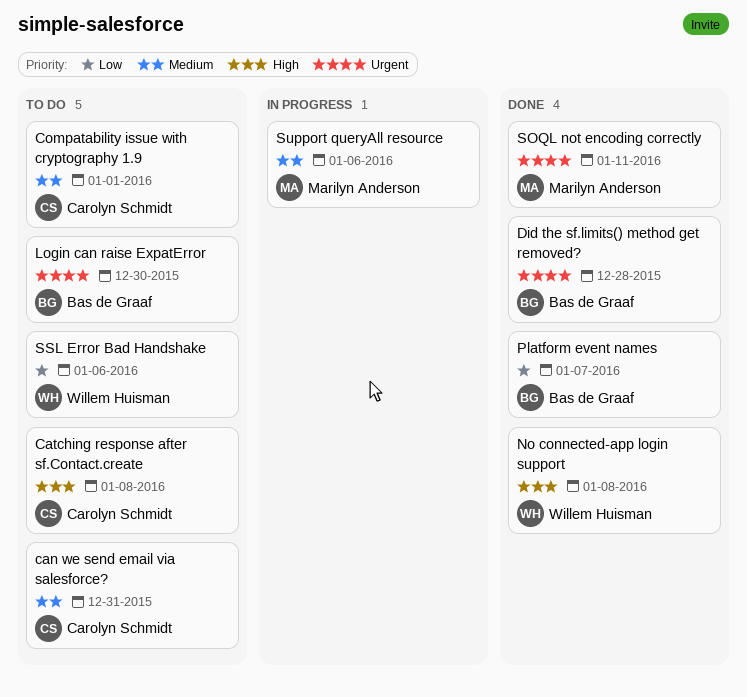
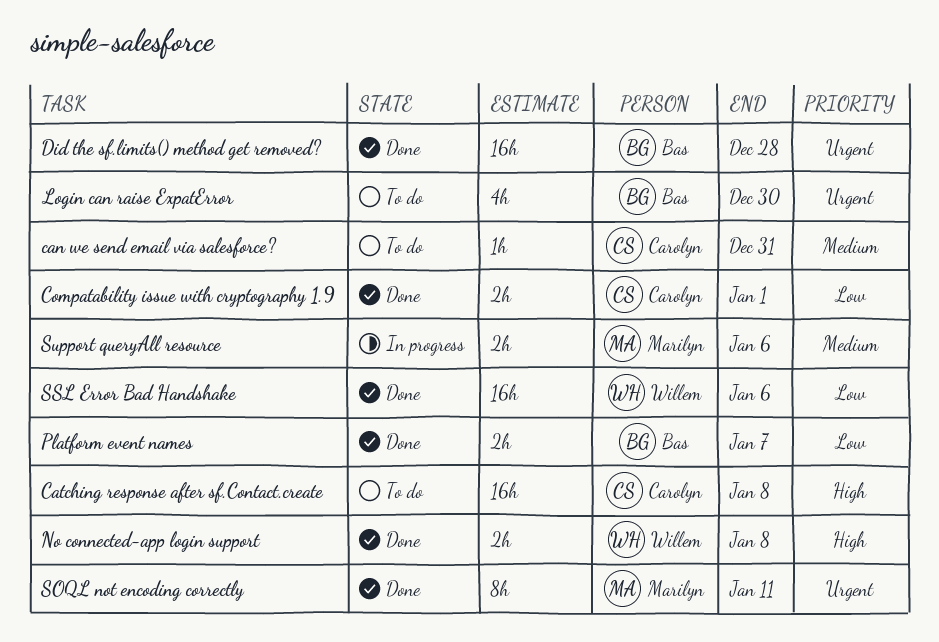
Compatability issue with cryptography 1.9, status: To do -> Done
Compatability issue with cryptography 1.9, priority: Medium -> Low
SSL Error Bad Handshake, status: To do -> Done

